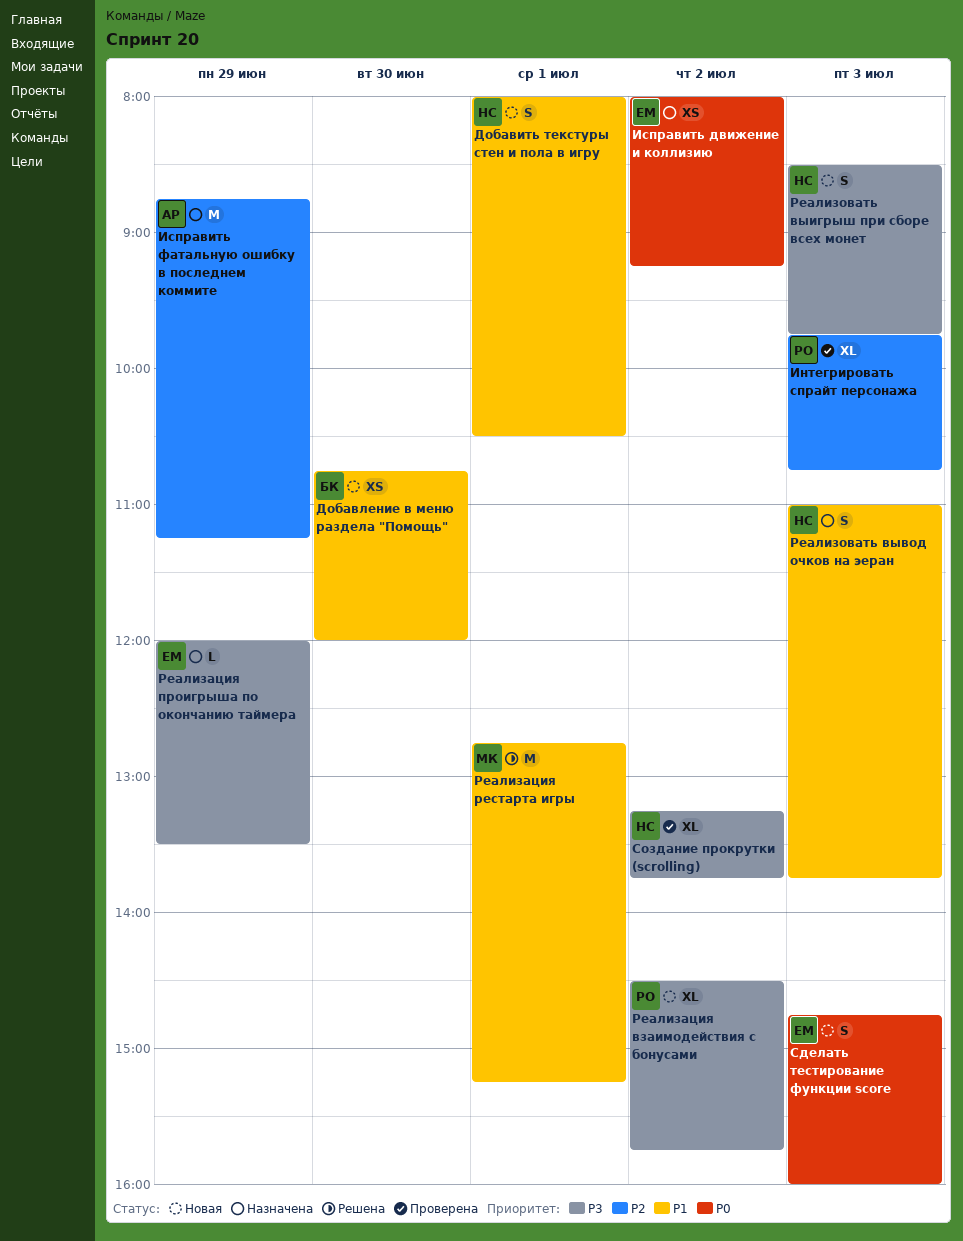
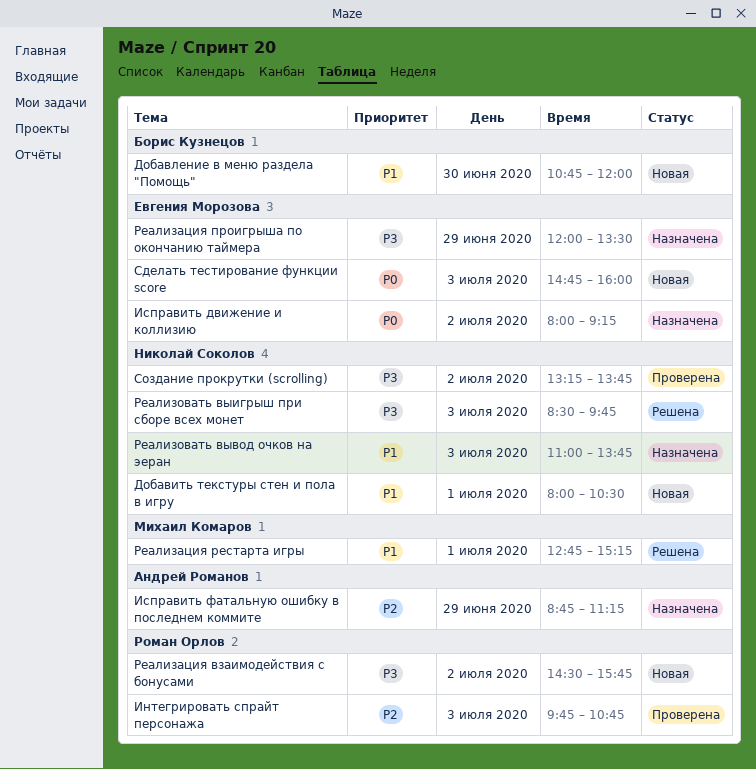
Реализовать выигрыш при сборе всех монет, status: Новая -> Решена

